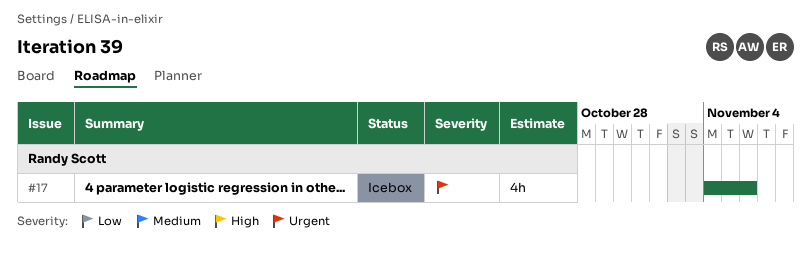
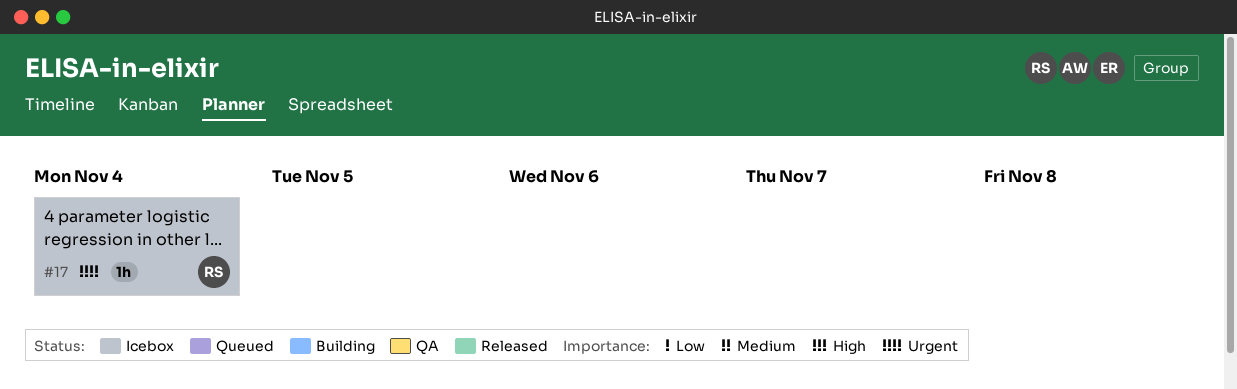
#17, estimate: 4h -> 1h
#17, due: Nov 6 -> Nov 4

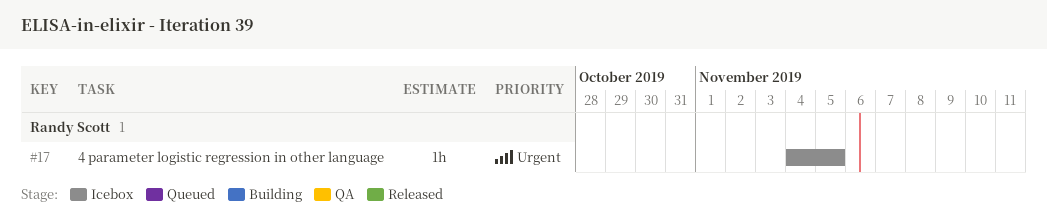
#17, due: Nov 4 -> Nov 5

